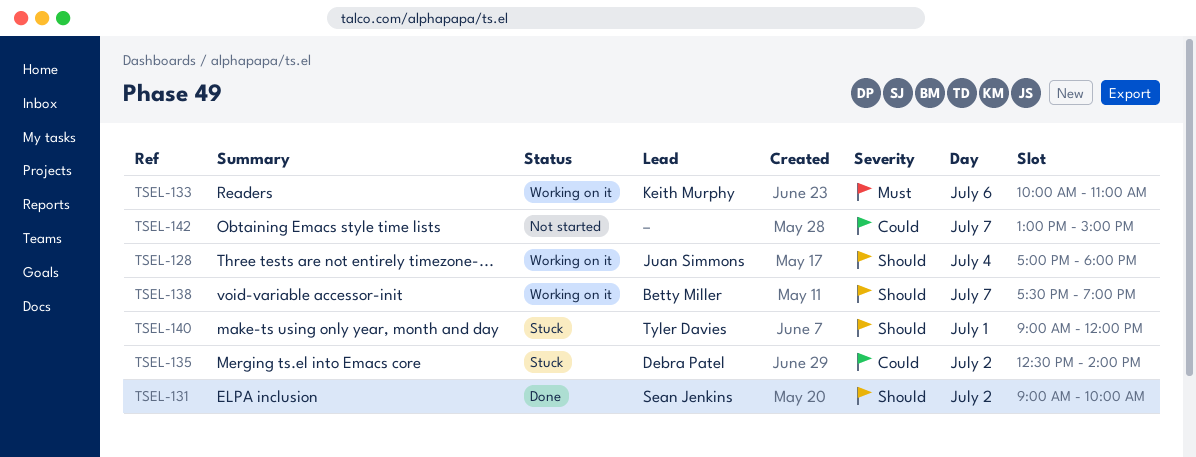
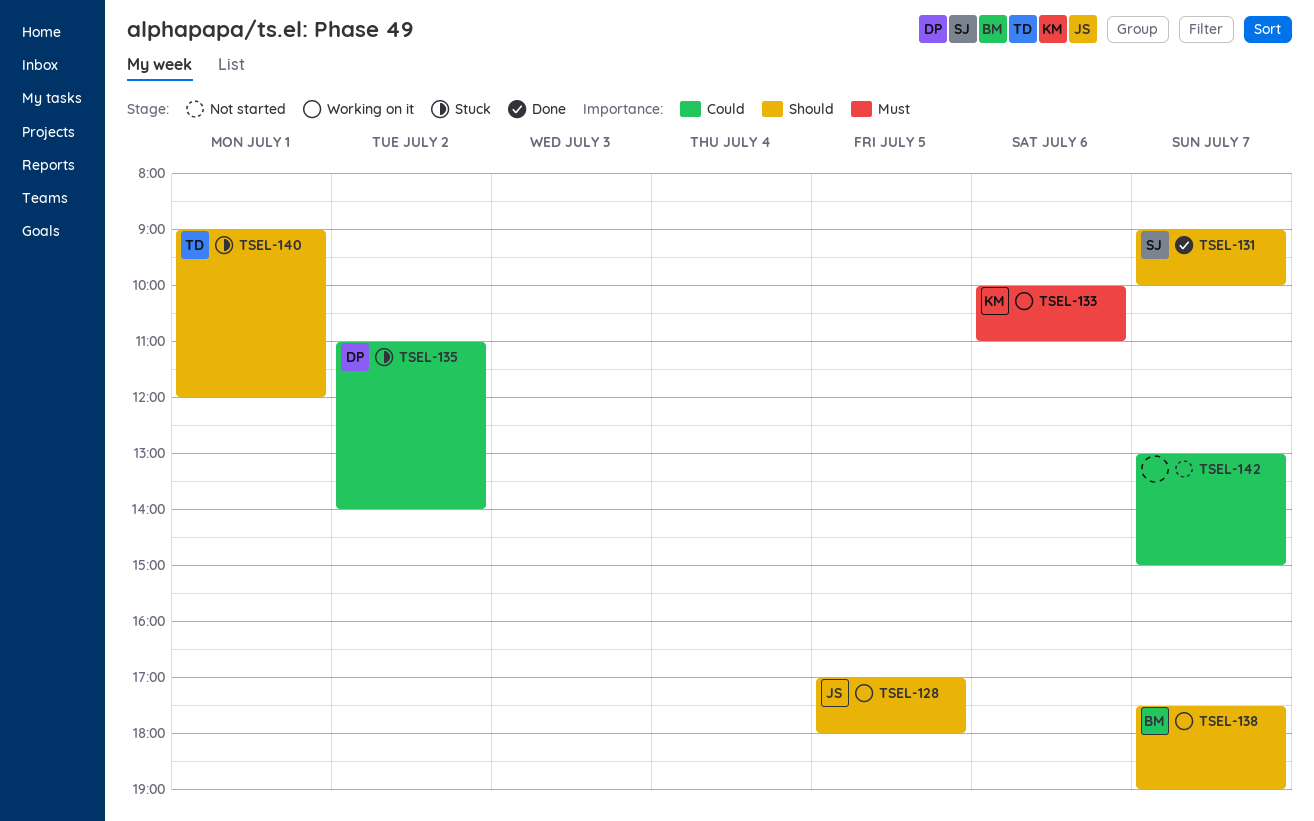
TSEL-128, day: Jul 4 -> Jul 5
TSEL-131, day: Jul 2 -> Jul 7
TSEL-135, begins: 12:30 -> 11:00

